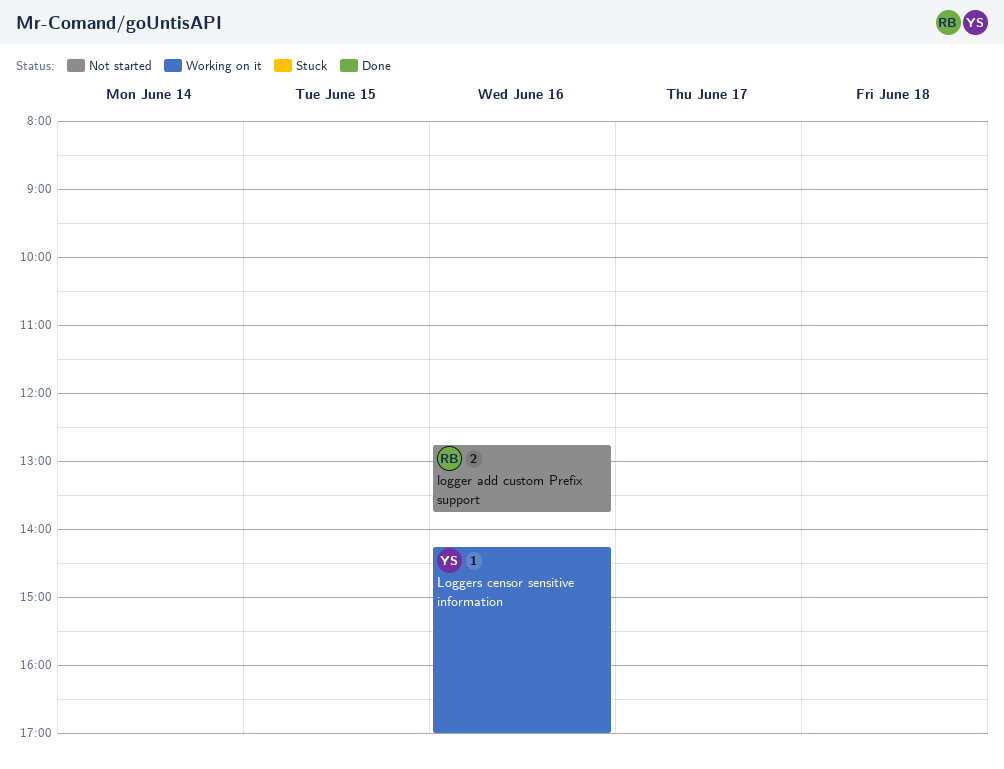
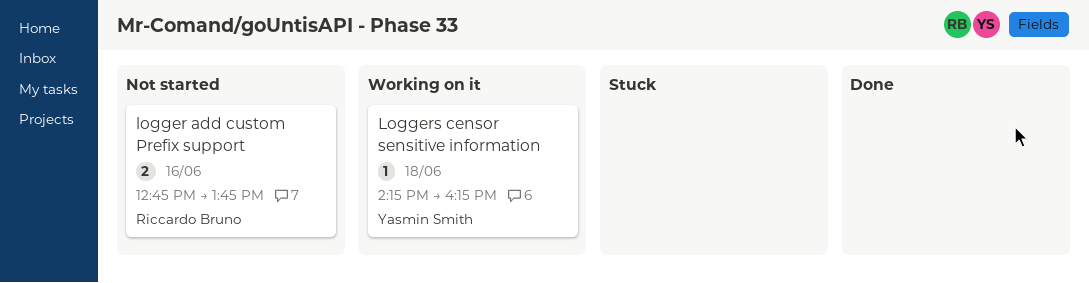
Loggers censor sensitive information, day: Jun 16 -> Jun 18
Loggers censor sensitive information, ends: 17:00 -> 16:15

